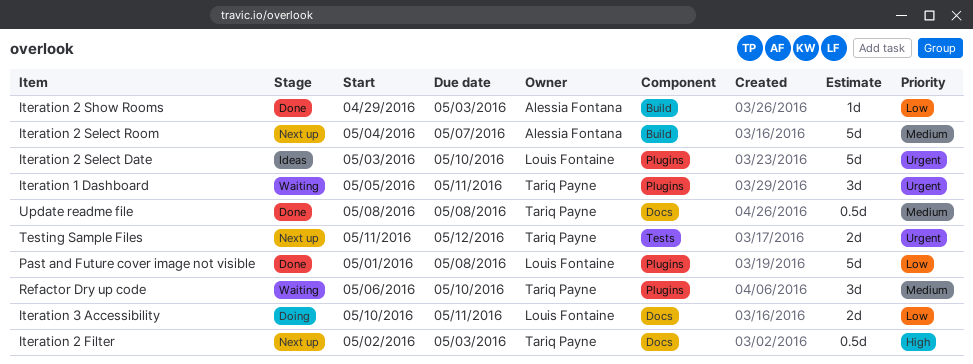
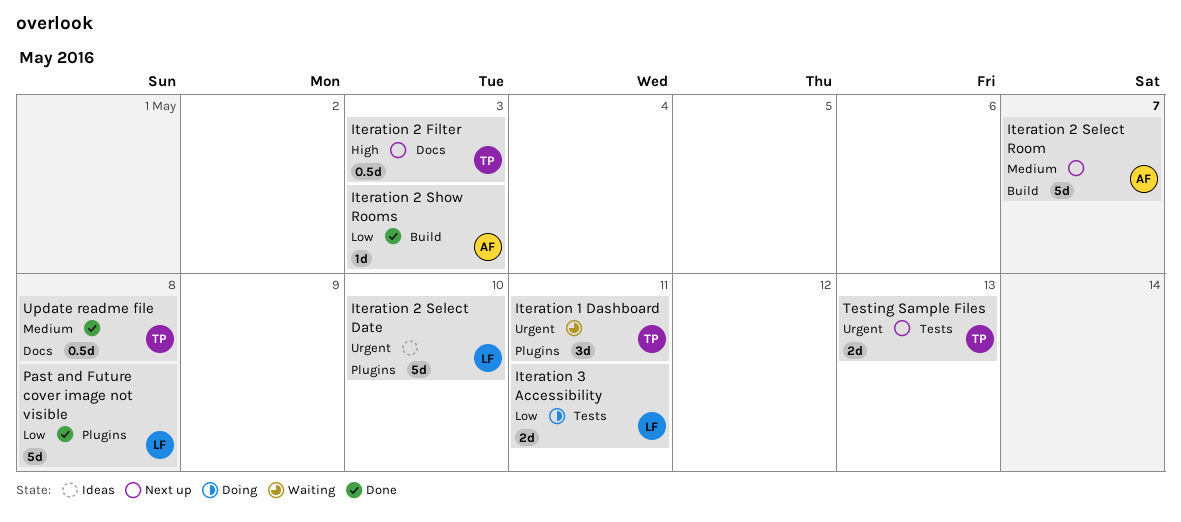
Iteration 3 Accessibility, label: Docs -> Tests
Refactor Dry up code: present -> none
Testing Sample Files, due: May 12 -> May 13

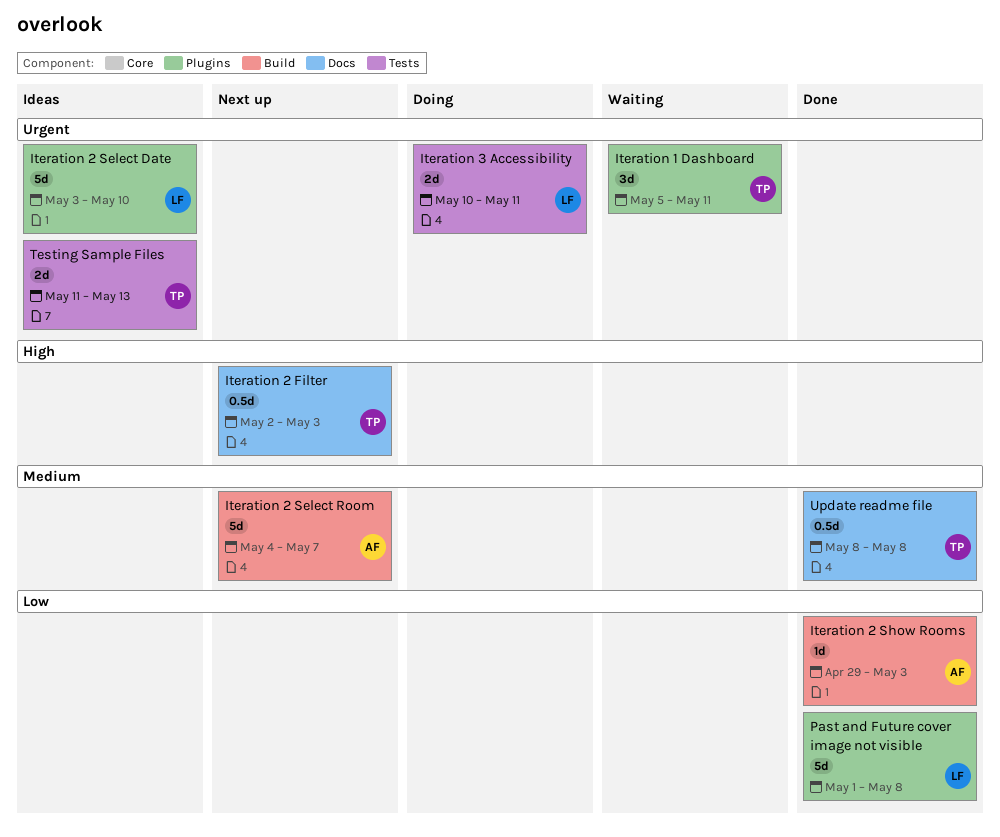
Iteration 3 Accessibility, priority: Low -> Urgent
Testing Sample Files, status: Next up -> Ideas

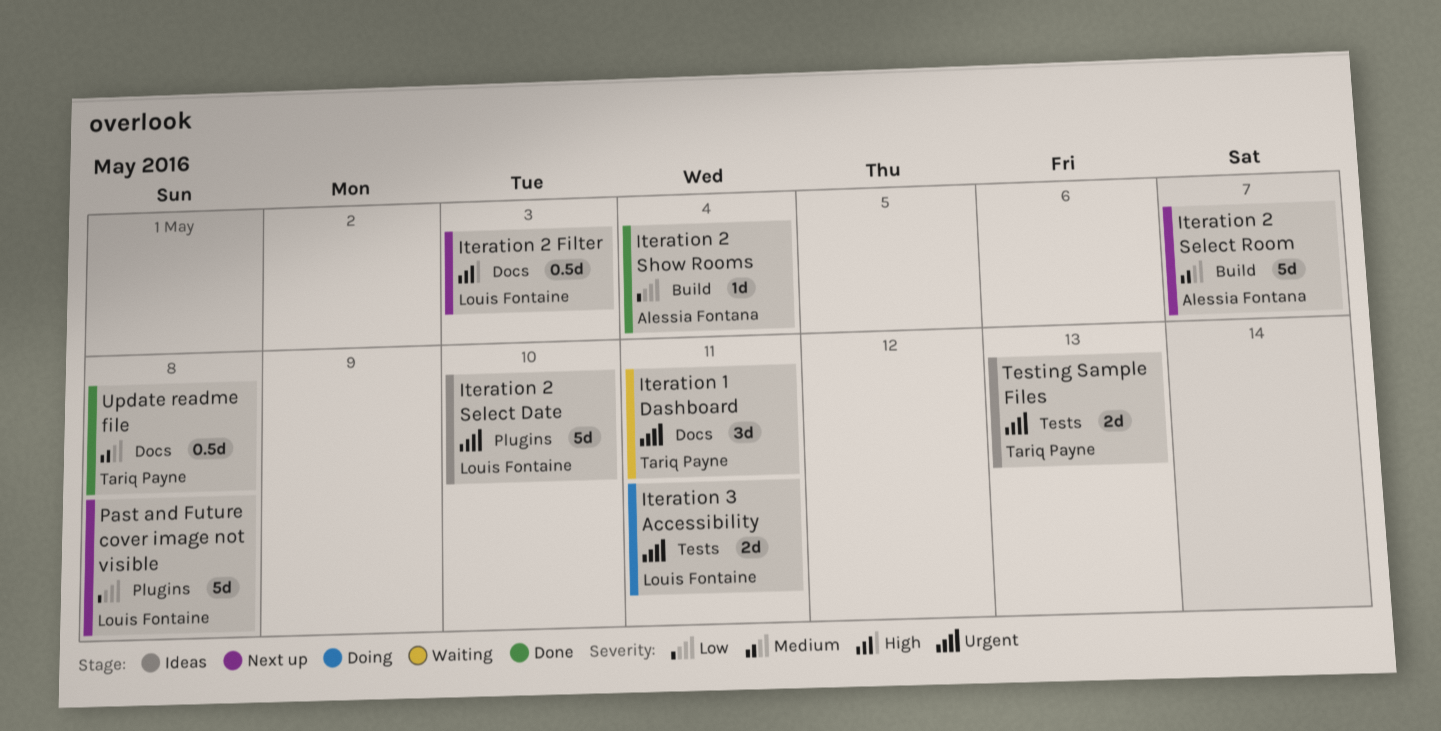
Iteration 1 Dashboard, label: Plugins -> Docs
Iteration 2 Filter, owner: Tariq Payne -> Louis Fontaine
Iteration 2 Show Rooms, due: May 3 -> May 4
Past and Future cover image not visible, status: Done -> Next up

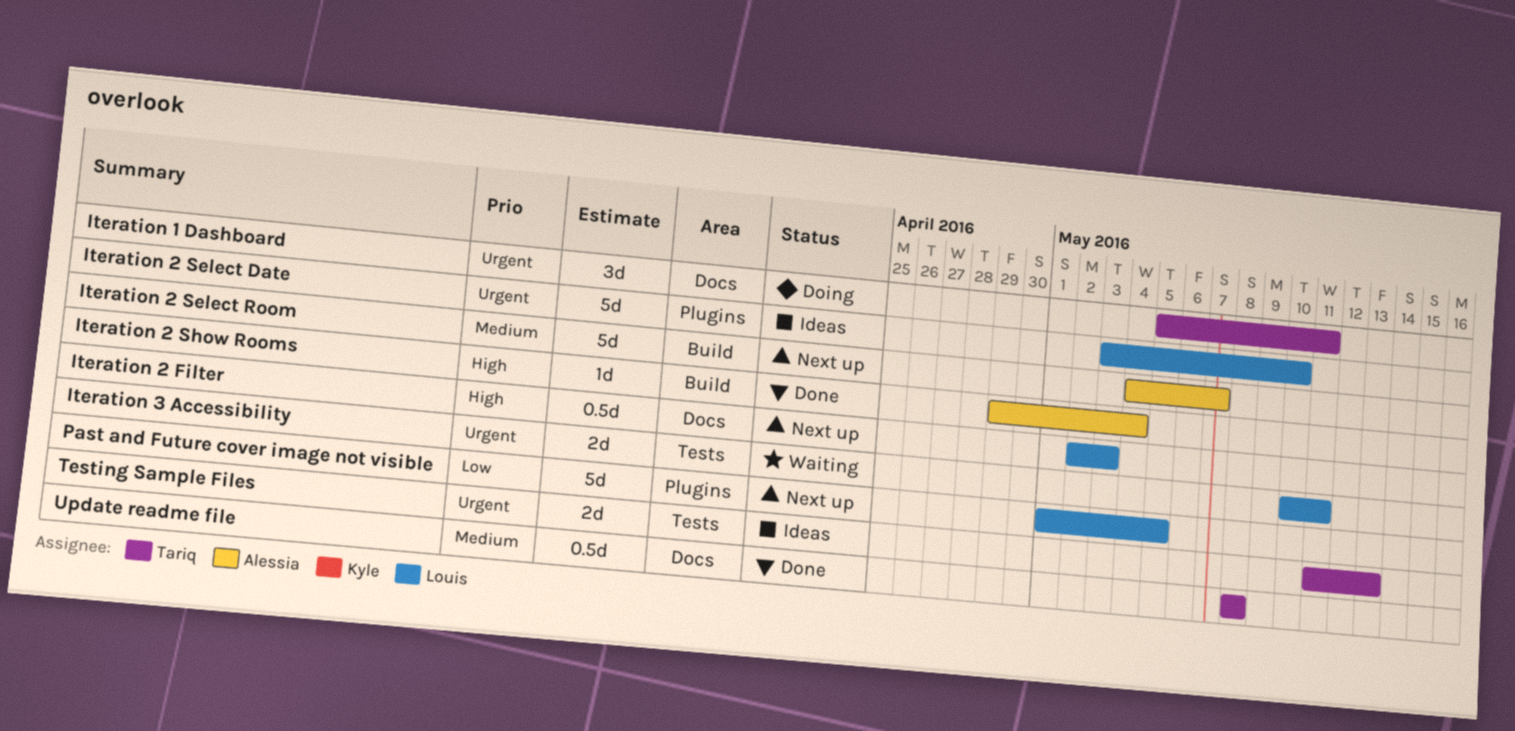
Iteration 1 Dashboard, status: Waiting -> Doing
Iteration 2 Show Rooms, priority: Low -> High
Iteration 3 Accessibility, status: Doing -> Waiting
Past and Future cover image not visible, due: May 8 -> May 5

